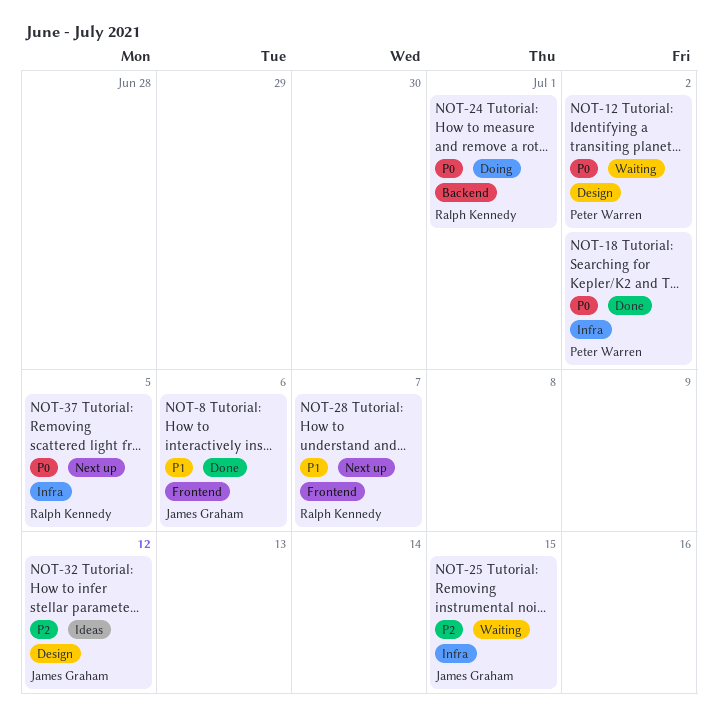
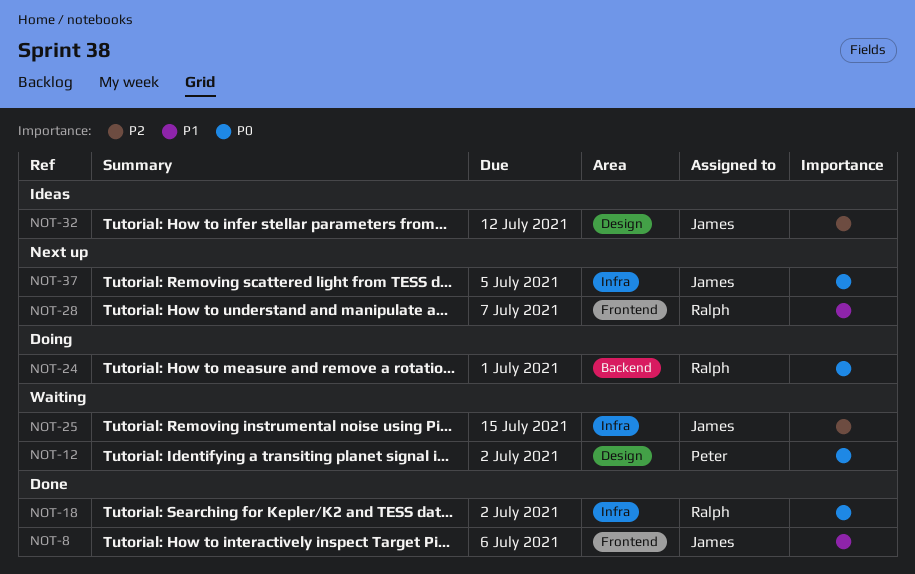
NOT-18, owner: Peter Warren -> Ralph Kennedy
NOT-37, owner: Ralph Kennedy -> James Graham

